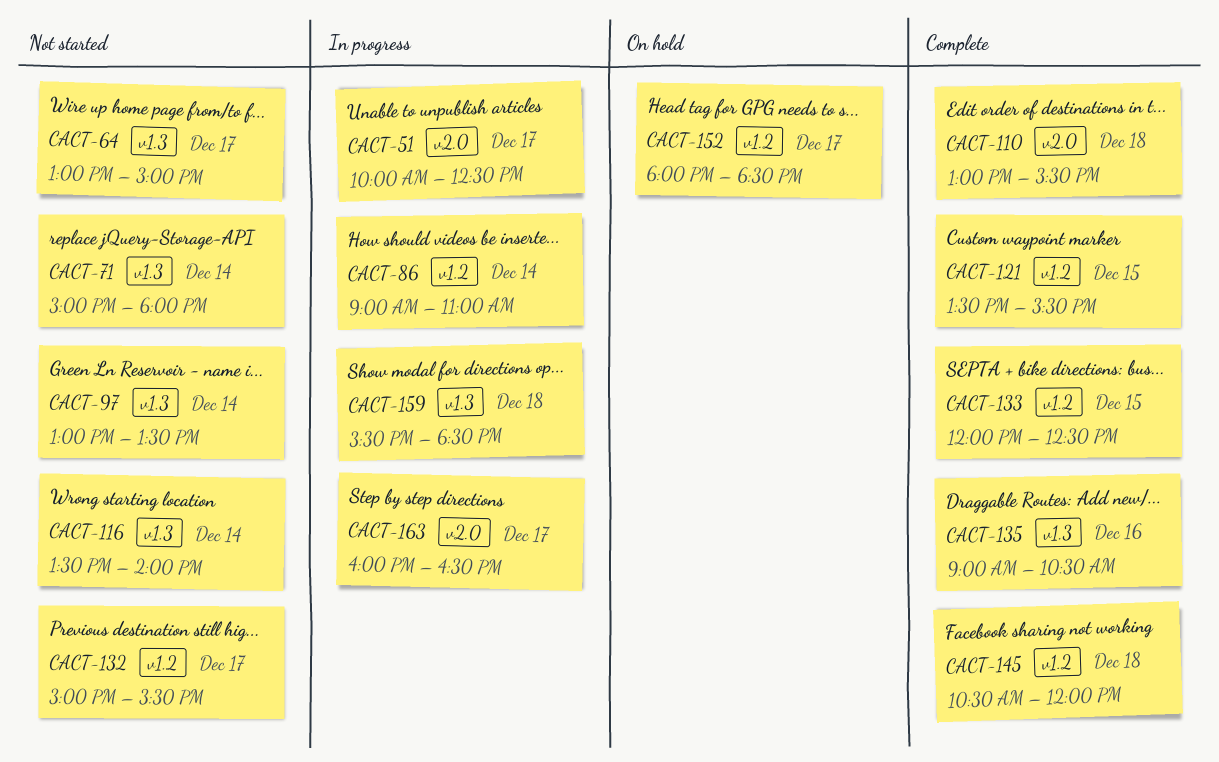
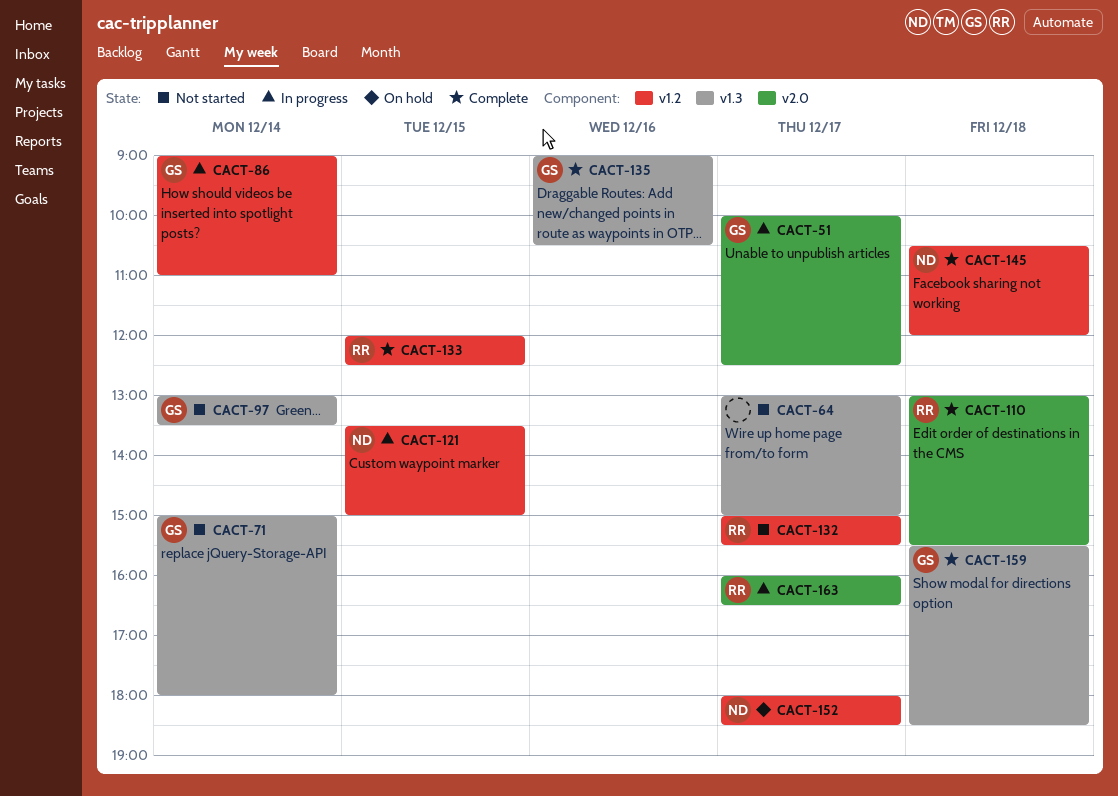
CACT-116: present -> none
CACT-121, status: Complete -> In progress
CACT-121, ends: 15:30 -> 15:00
CACT-159, status: In progress -> Complete

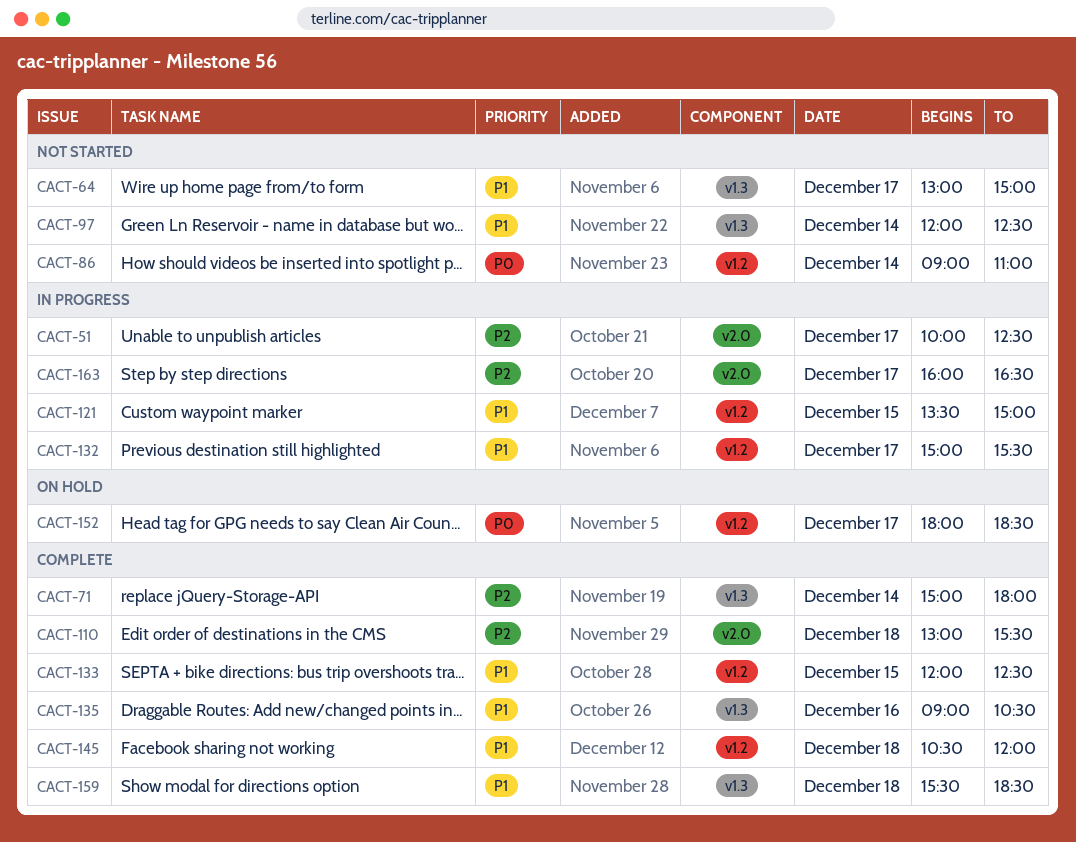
CACT-71, status: Not started -> Complete
CACT-86, status: In progress -> Not started
CACT-97, begins: 13:00 -> 12:00
CACT-97, ends: 13:30 -> 12:30
CACT-132, status: Not started -> In progress

